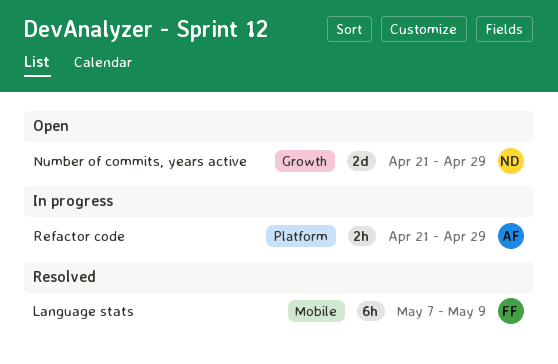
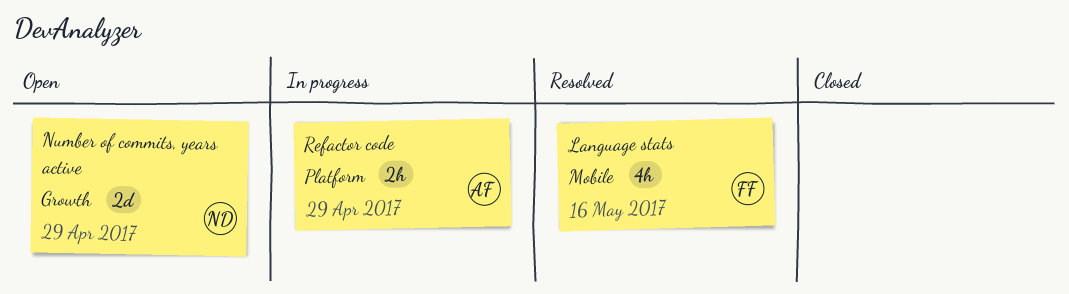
Language stats, estimate: 6h -> 4h
Language stats, due: May 9 -> May 16

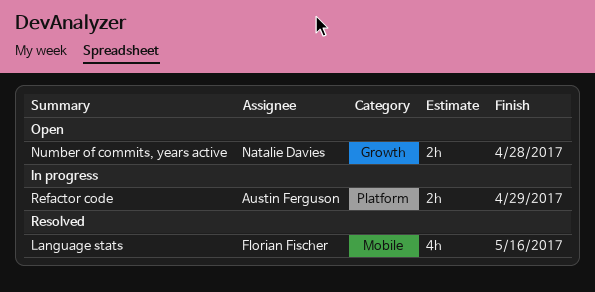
Number of commits, years active, estimate: 2d -> 2h
Number of commits, years active, due: Apr 29 -> Apr 28

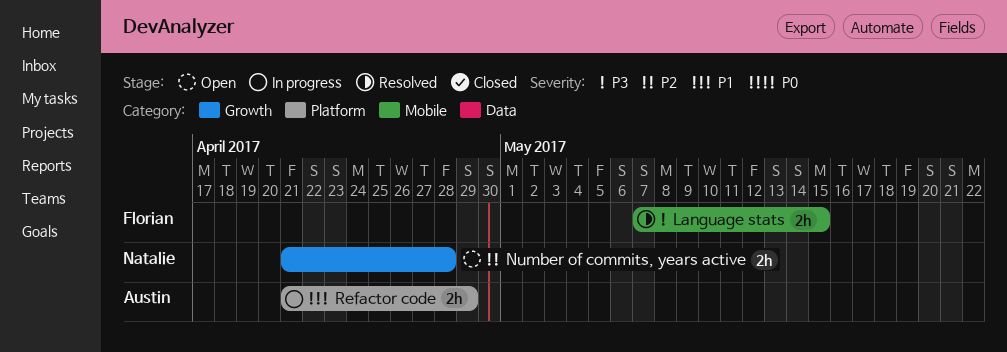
Language stats, estimate: 4h -> 2h
Language stats, due: May 16 -> May 15

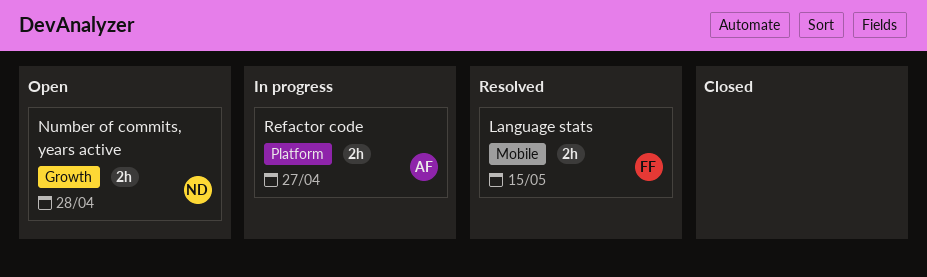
Refactor code, due: Apr 29 -> Apr 27

